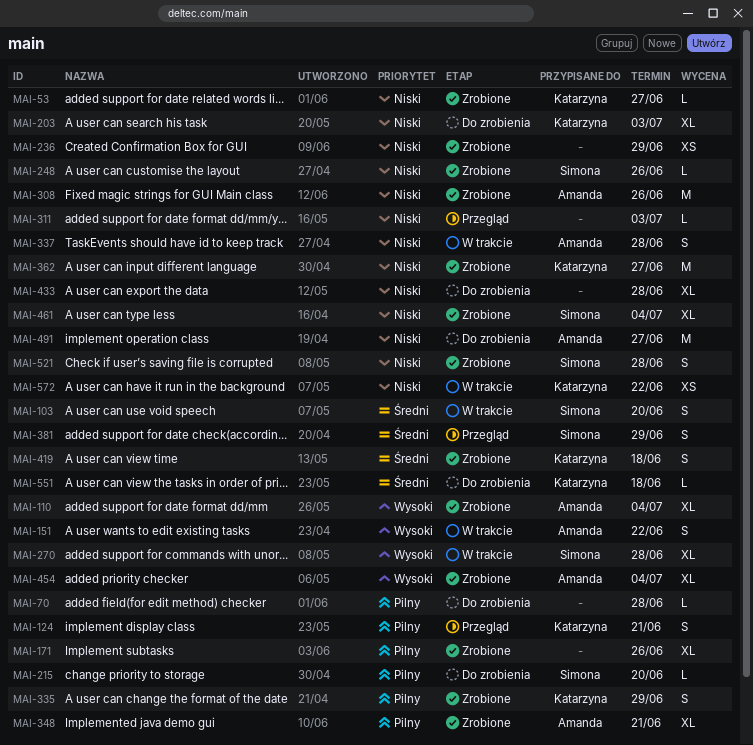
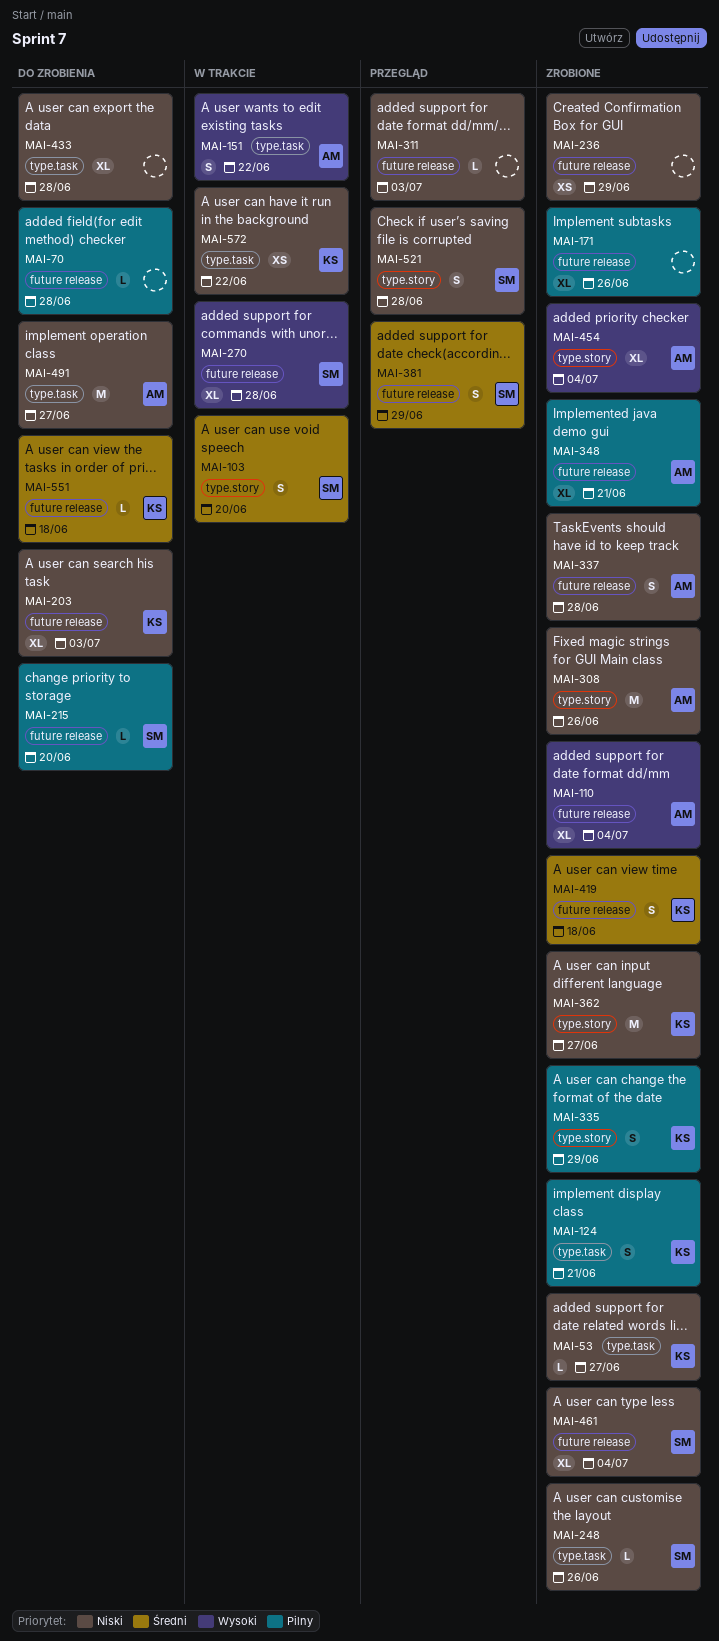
MAI-124, status: Przegląd -> Zrobione
MAI-337, status: W trakcie -> Zrobione
MAI-521, status: Zrobione -> Przegląd

